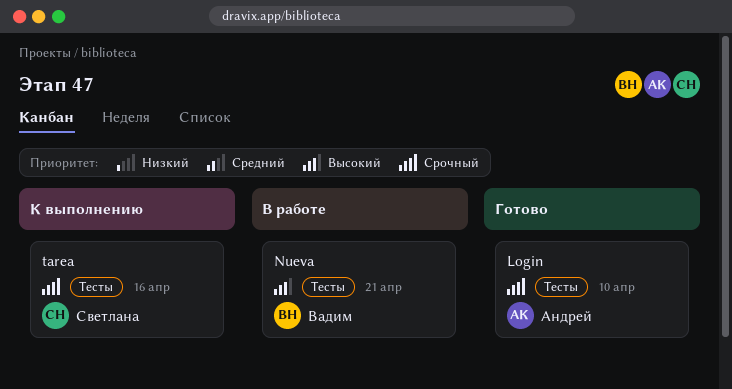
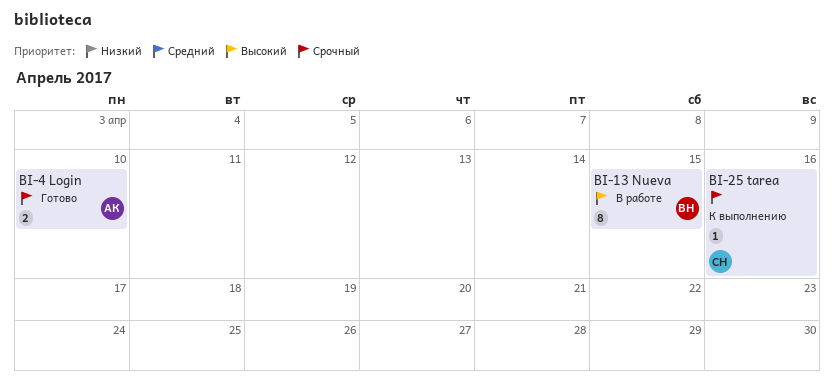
Nueva, due: Apr 21 -> Apr 15

